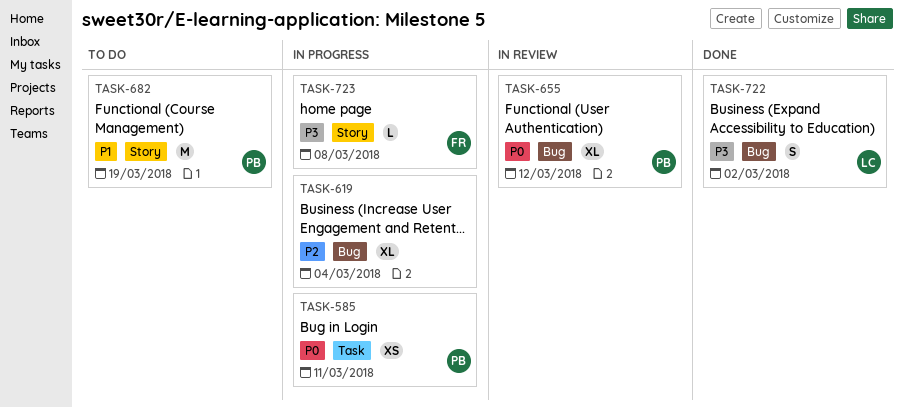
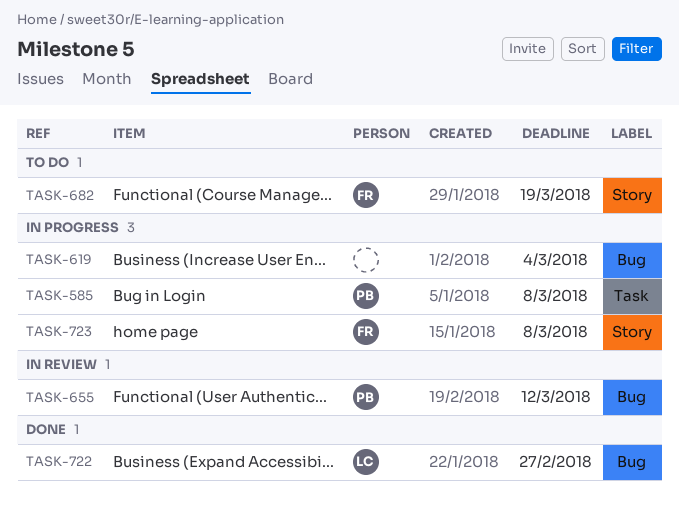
TASK-585, due: Mar 11 -> Mar 8
TASK-682, owner: PB -> FR
TASK-722, due: Mar 2 -> Feb 27

